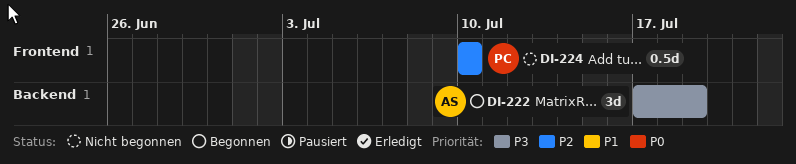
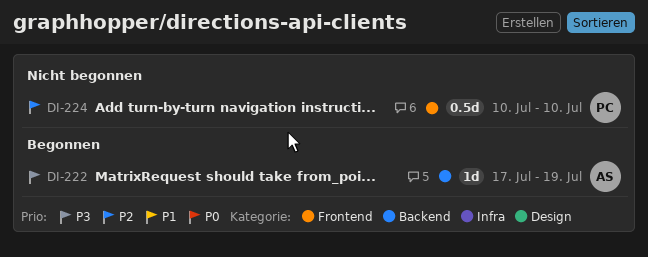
DI-222, estimate: 3d -> 1d

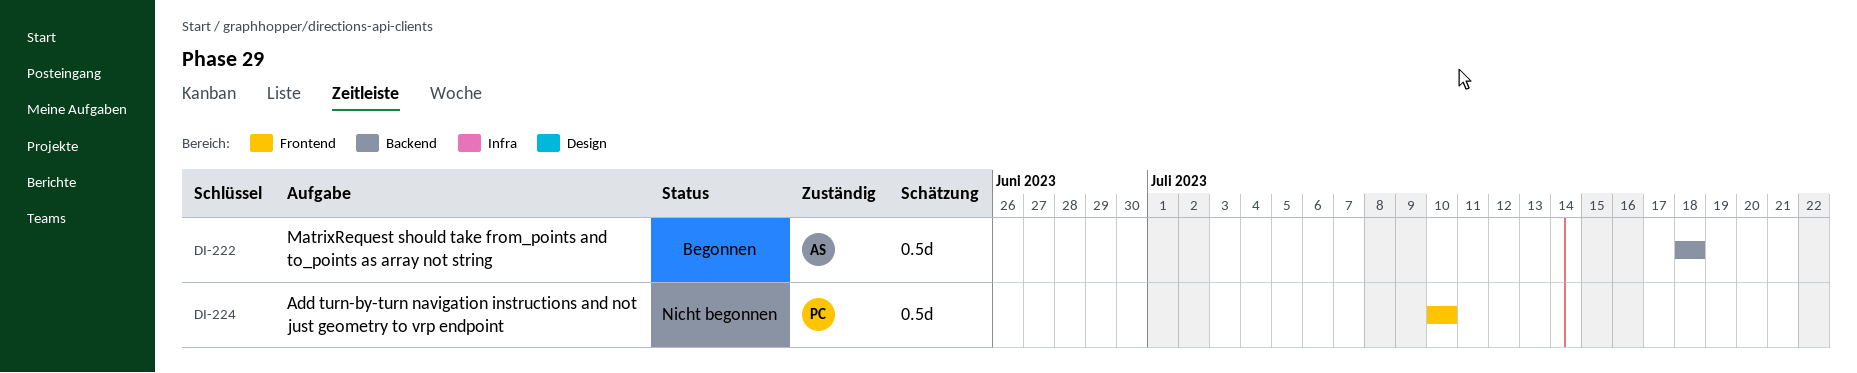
DI-222, estimate: 1d -> 0.5d
DI-222, start: Jul 17 -> Jul 18
DI-222, due: Jul 19 -> Jul 18

